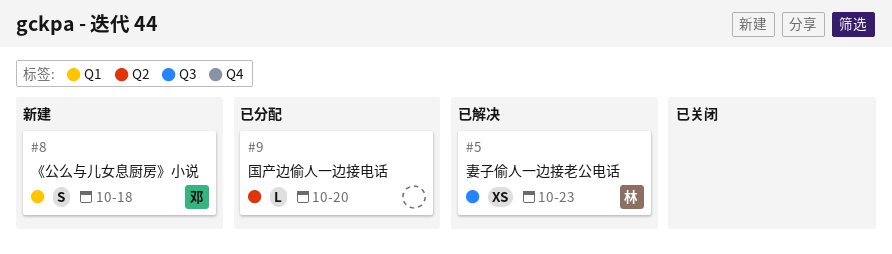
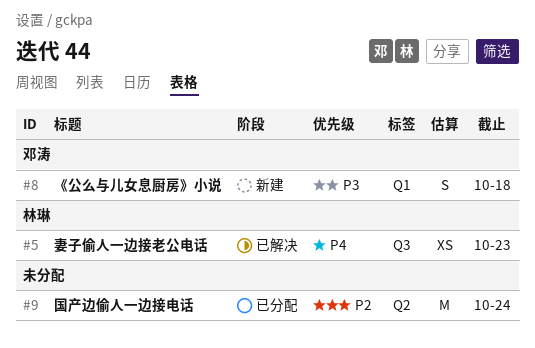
#9, estimate: L -> M
#9, due: Oct 20 -> Oct 24

